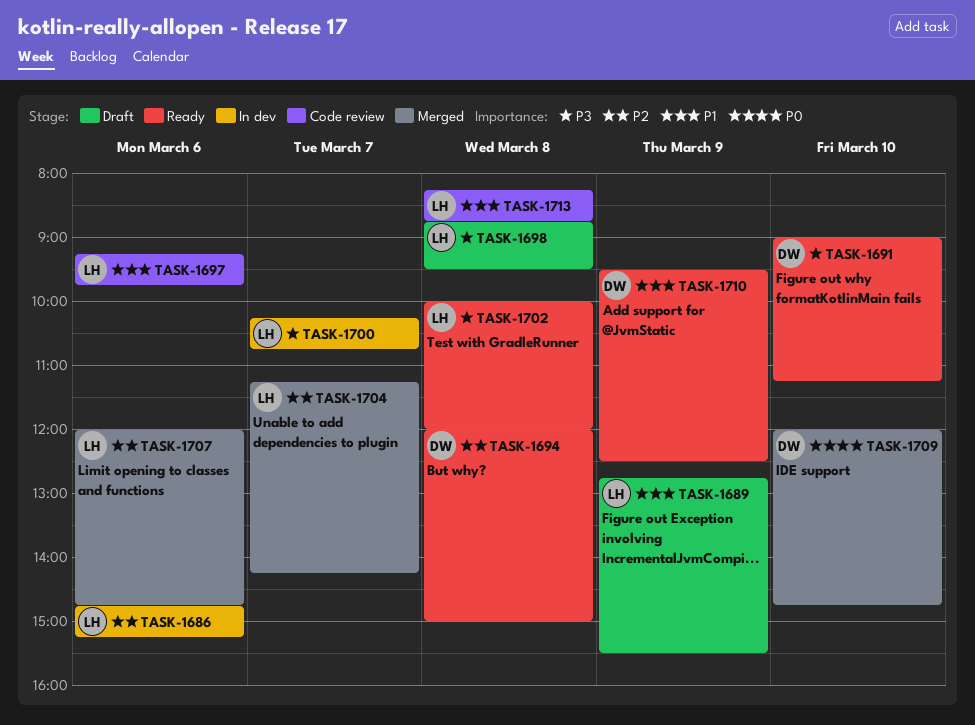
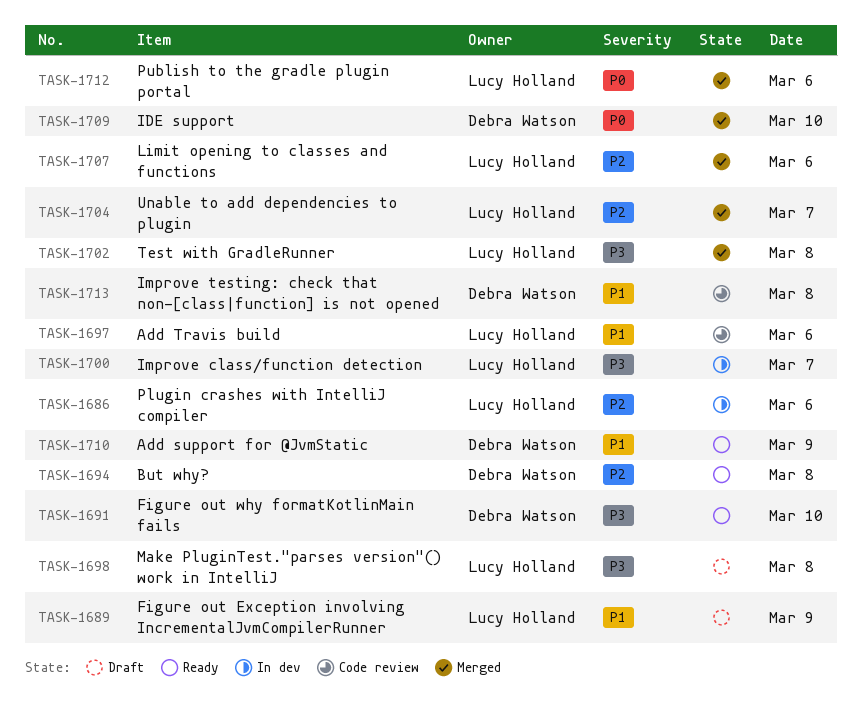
TASK-1702, status: Ready -> Merged
TASK-1712: none -> present
TASK-1713, owner: Lucy Holland -> Debra Watson

